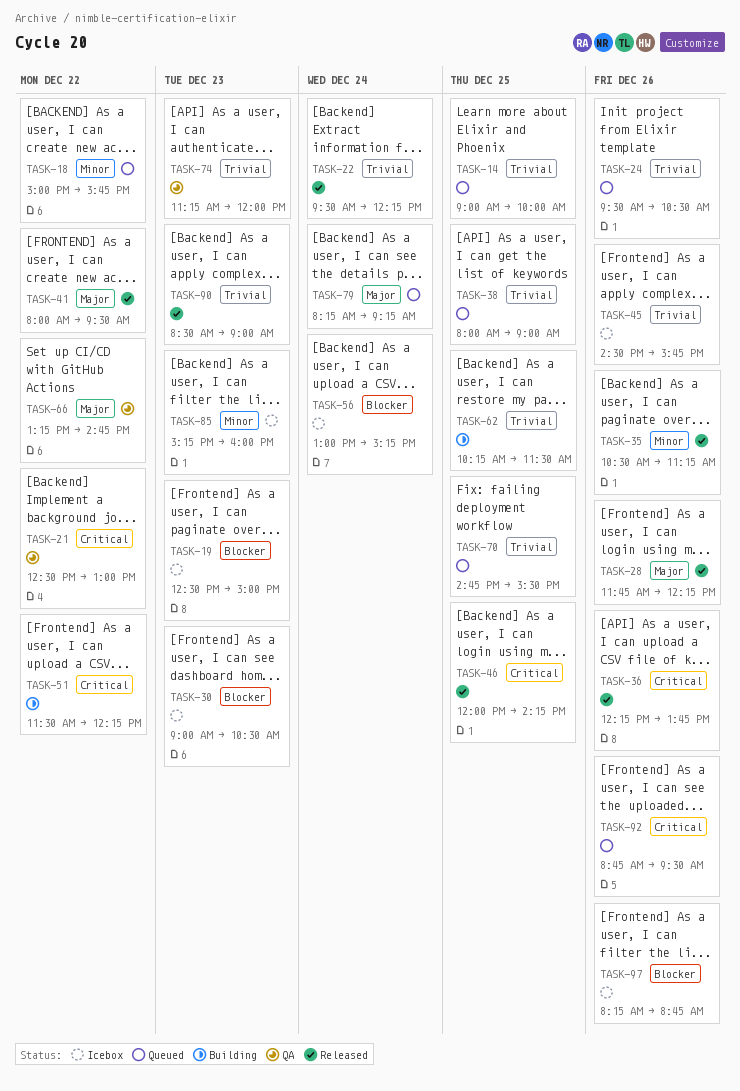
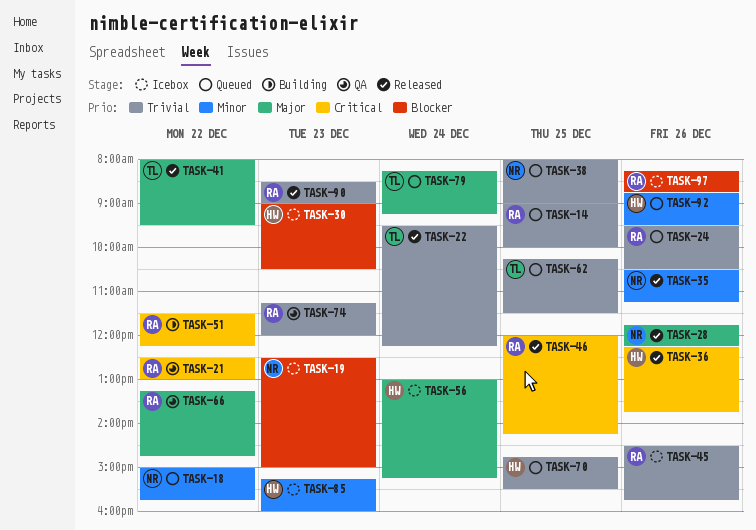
TASK-56, priority: Blocker -> Major
TASK-62, status: Building -> Queued
TASK-92, priority: Critical -> Minor

